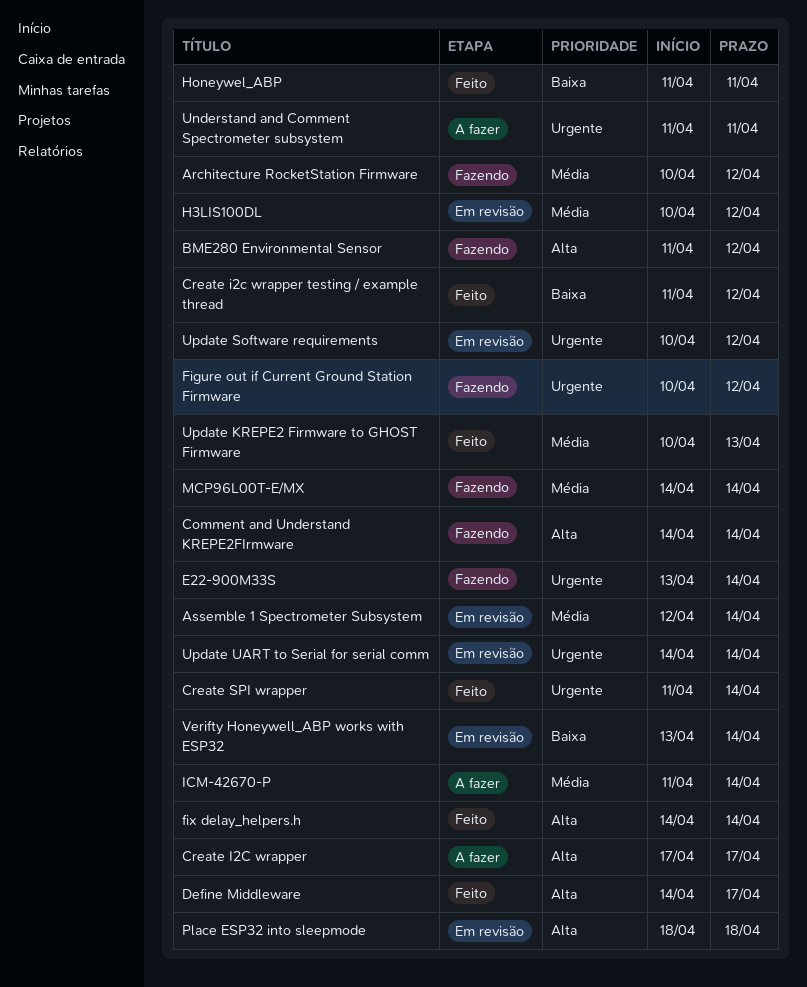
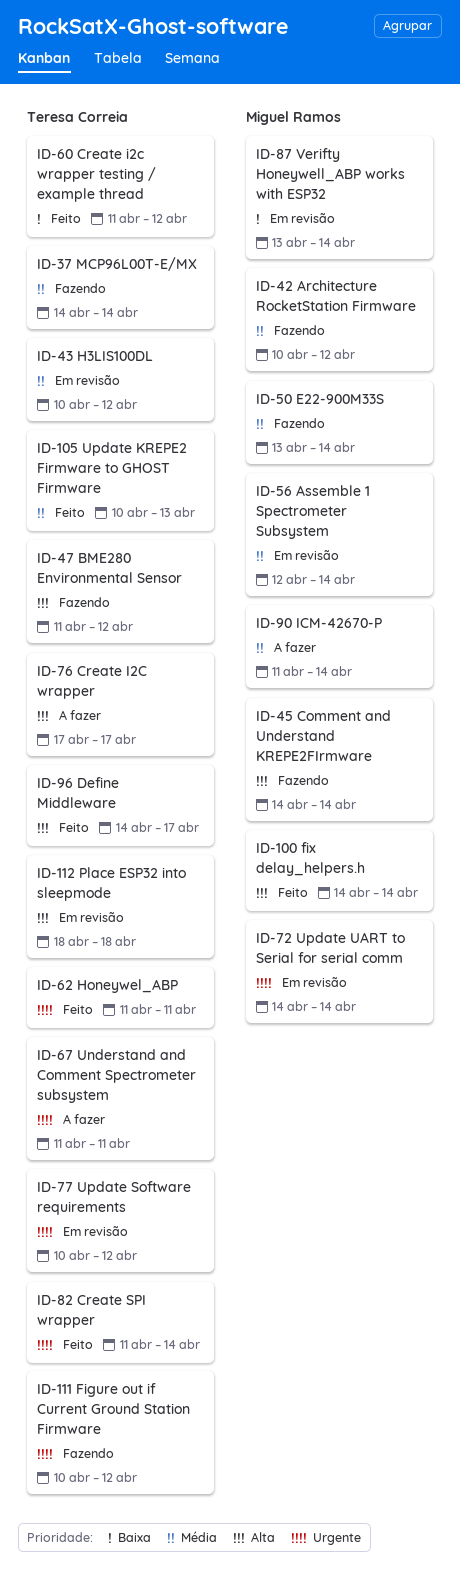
E22-900M33S, priority: Urgente -> Média
Honeywel_ABP, priority: Baixa -> Urgente

